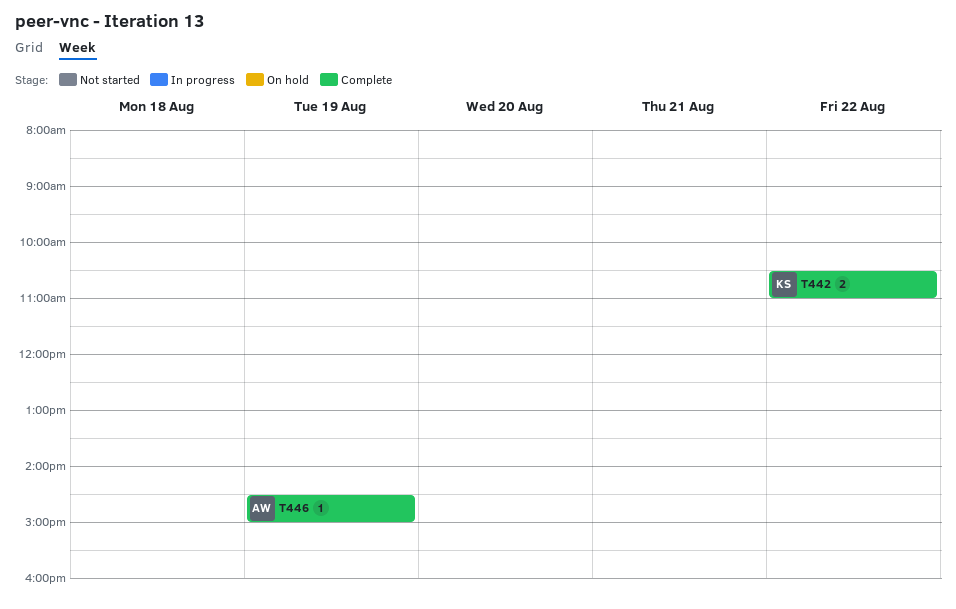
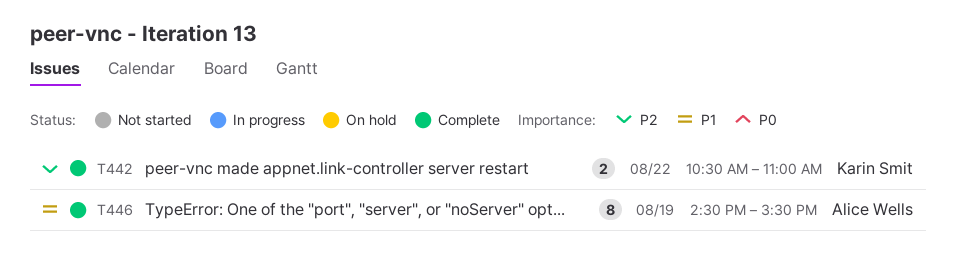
T446, estimate: 1 -> 8
T446, ends: 15:00 -> 15:30

